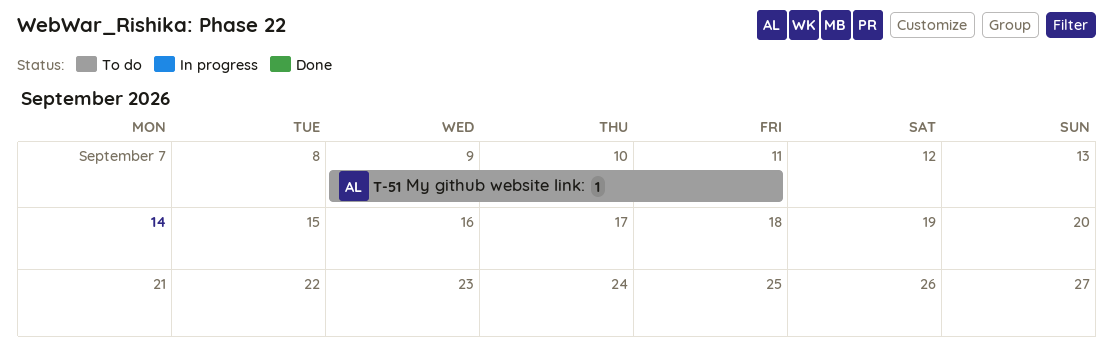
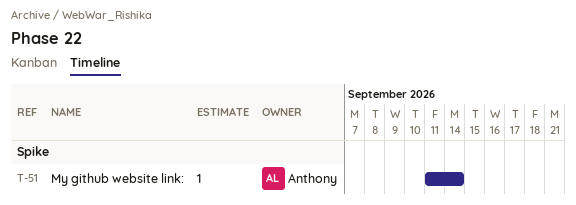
T-51, start: Sep 9 -> Sep 11
T-51, due: Sep 11 -> Sep 14

